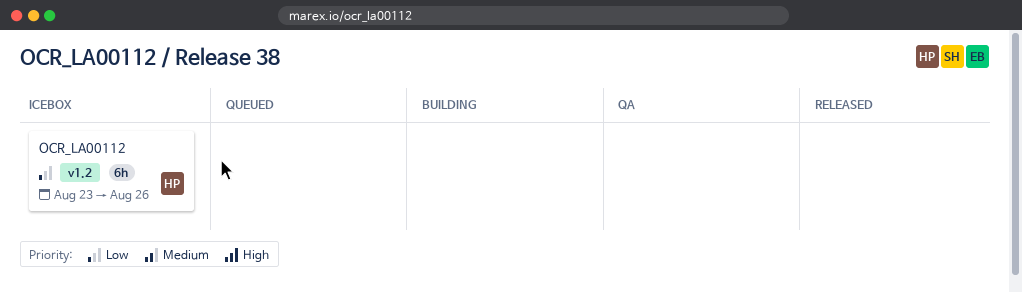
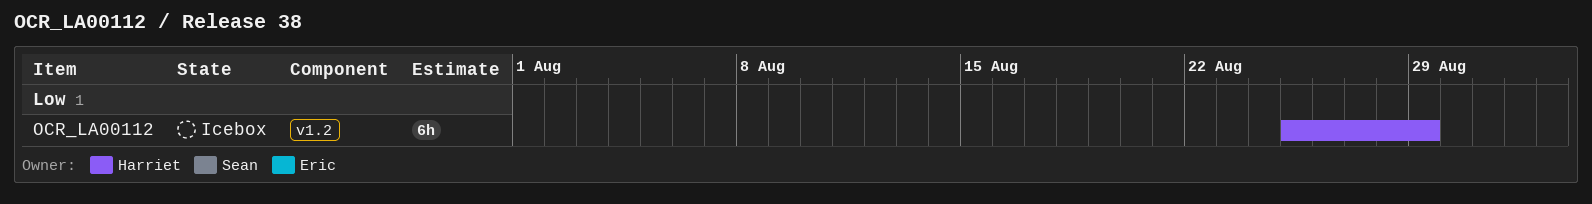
OCR_LA00112, start: Aug 23 -> Aug 25
OCR_LA00112, due: Aug 26 -> Aug 29

